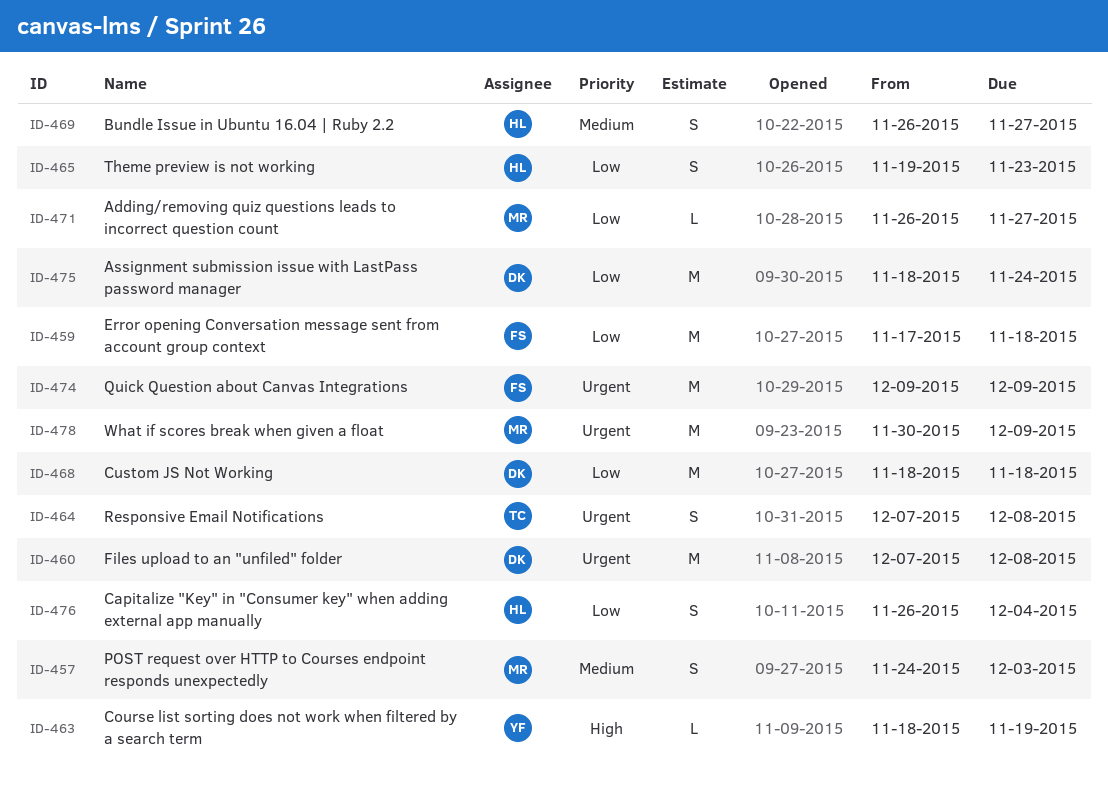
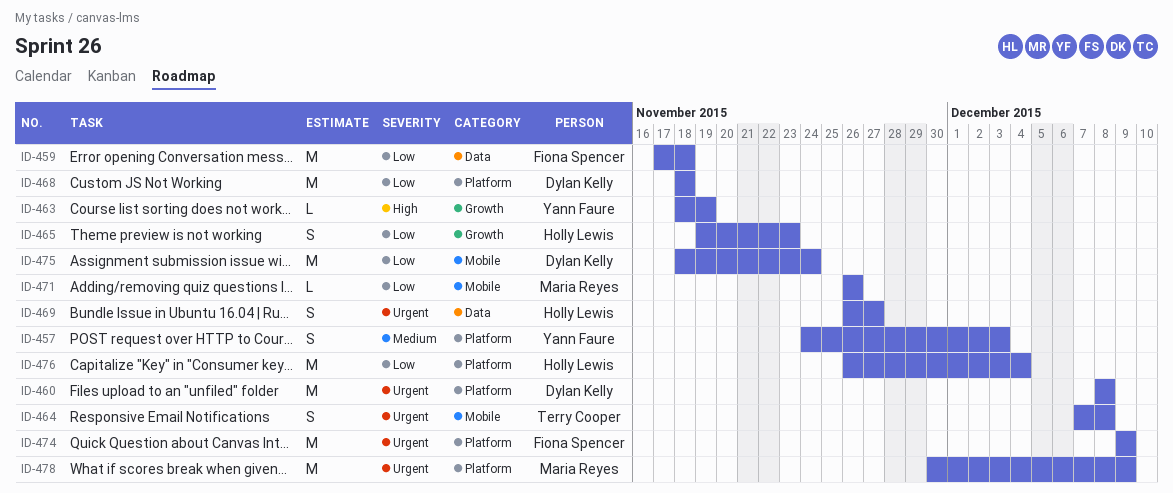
ID-457, owner: Maria Reyes -> Yann Faure
ID-460, start: Dec 7 -> Dec 8
ID-469, priority: Medium -> Urgent
ID-471, due: Nov 27 -> Nov 26
ID-476, estimate: S -> M

